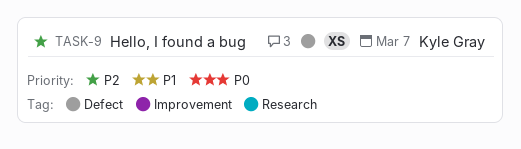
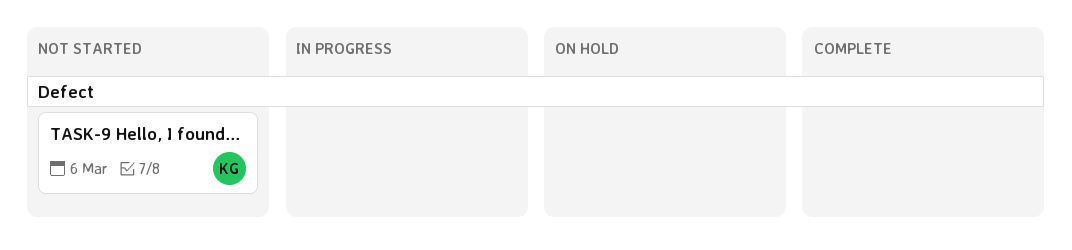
TASK-9, due: Mar 7 -> Mar 6

